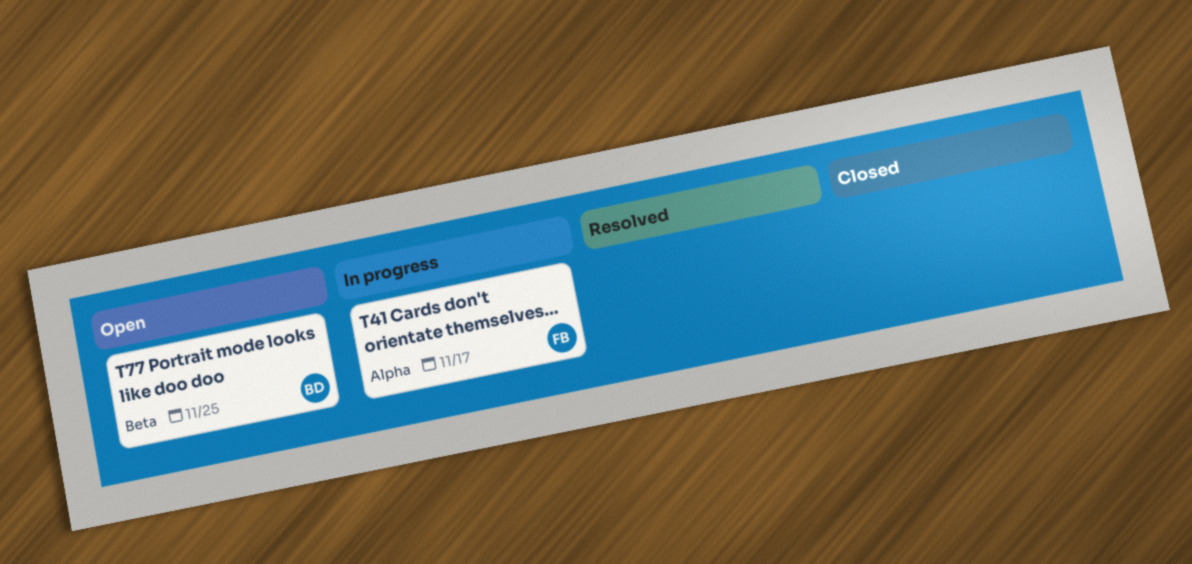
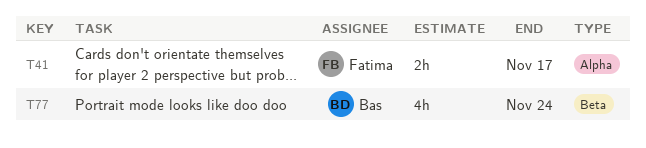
T77, due: Nov 25 -> Nov 24

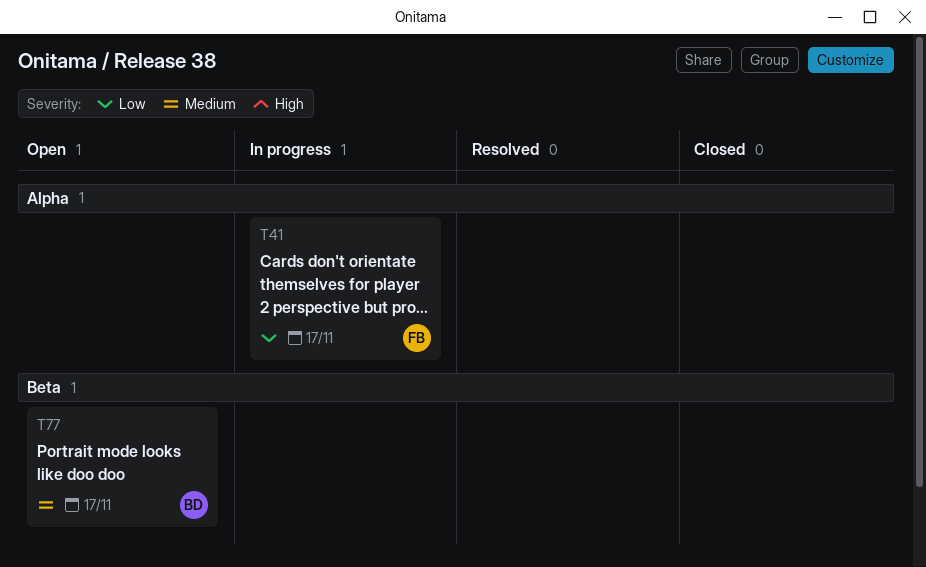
T77, due: Nov 24 -> Nov 17

